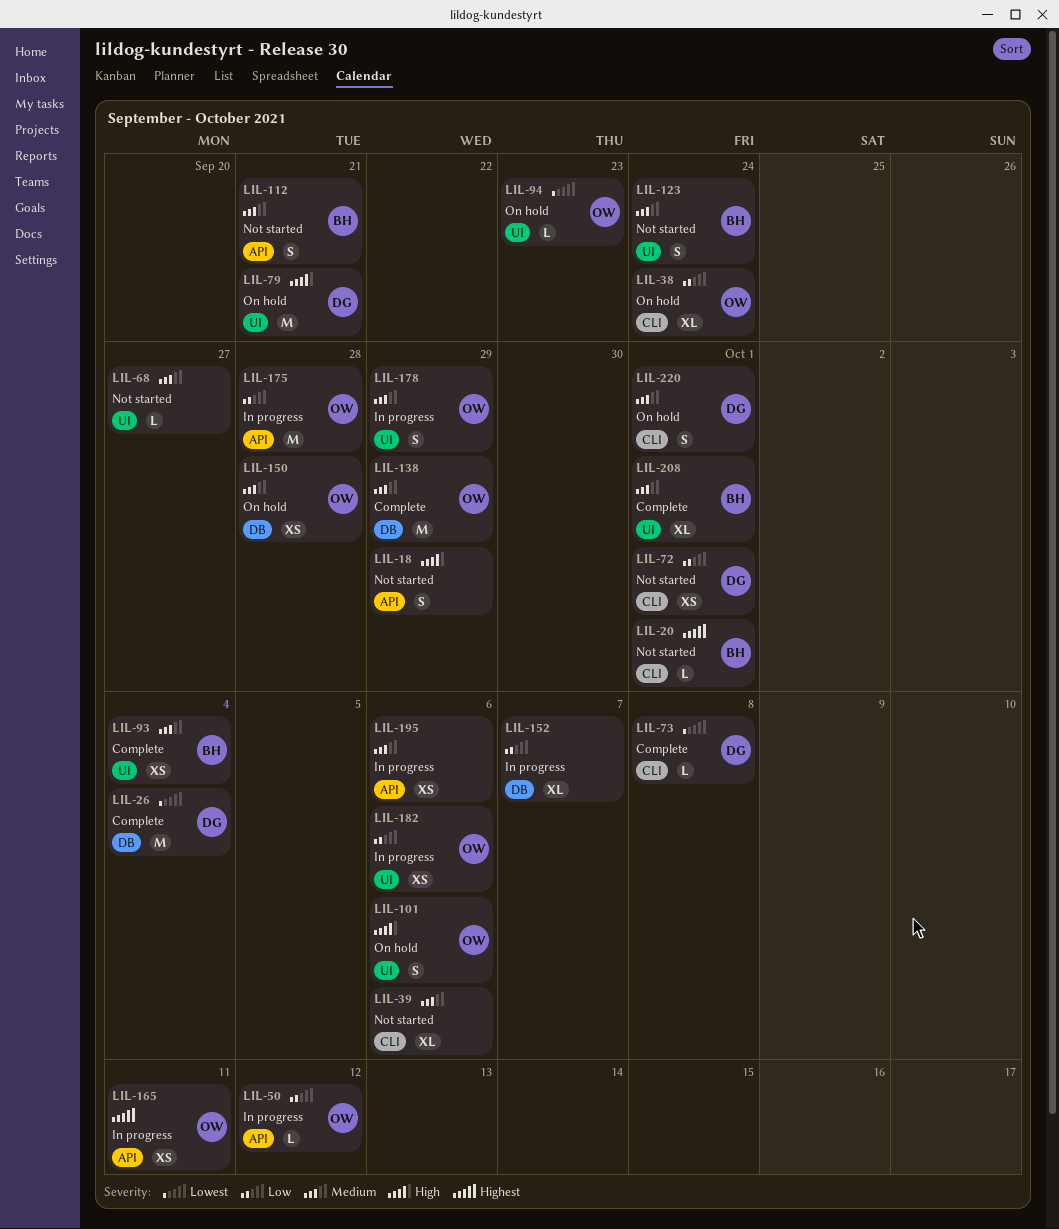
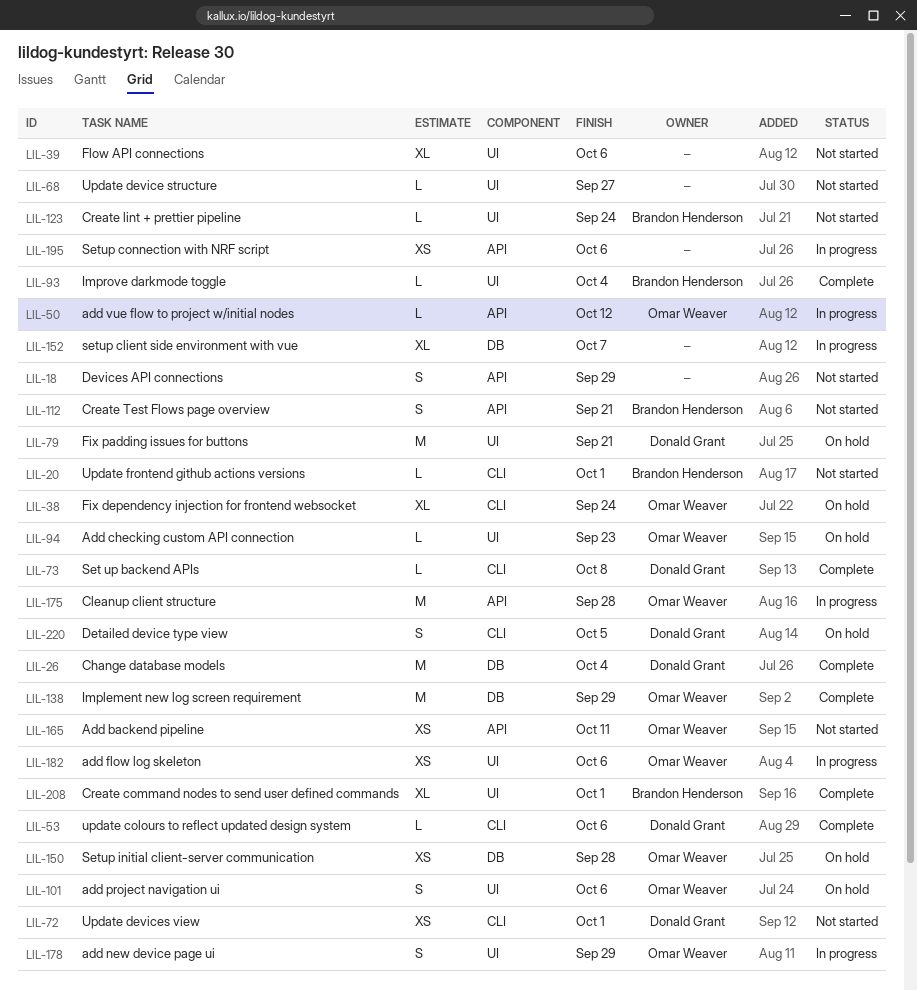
LIL-39, label: CLI -> UI
LIL-53: none -> present
LIL-93, estimate: XS -> L
LIL-123, estimate: S -> L
LIL-165, status: In progress -> Not started
LIL-220, due: Oct 1 -> Oct 5

